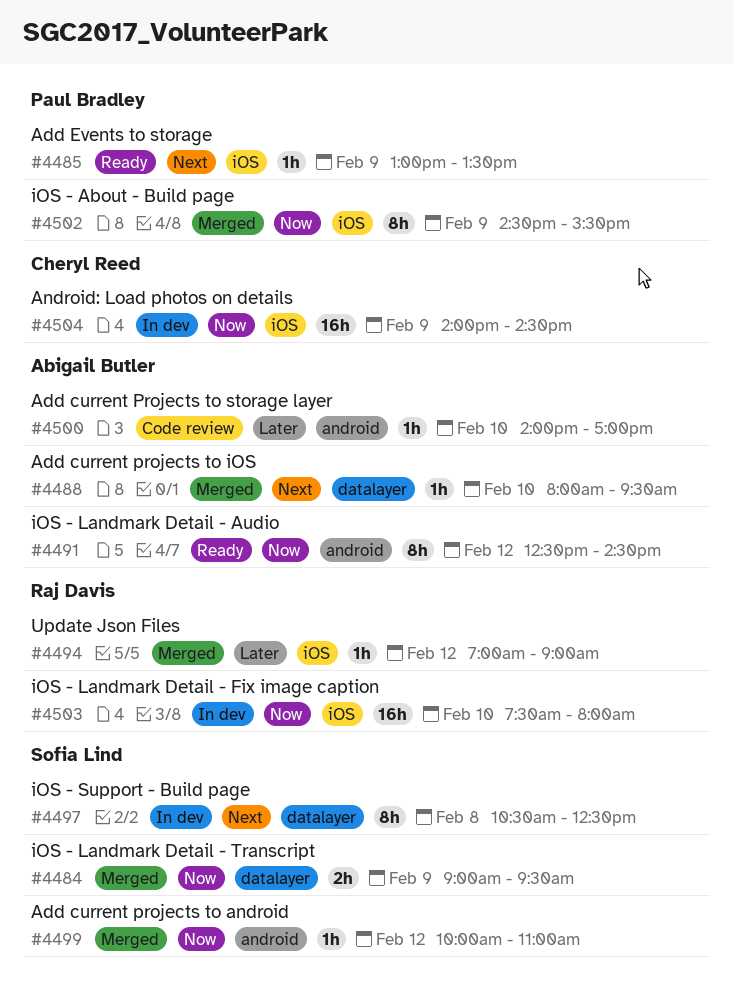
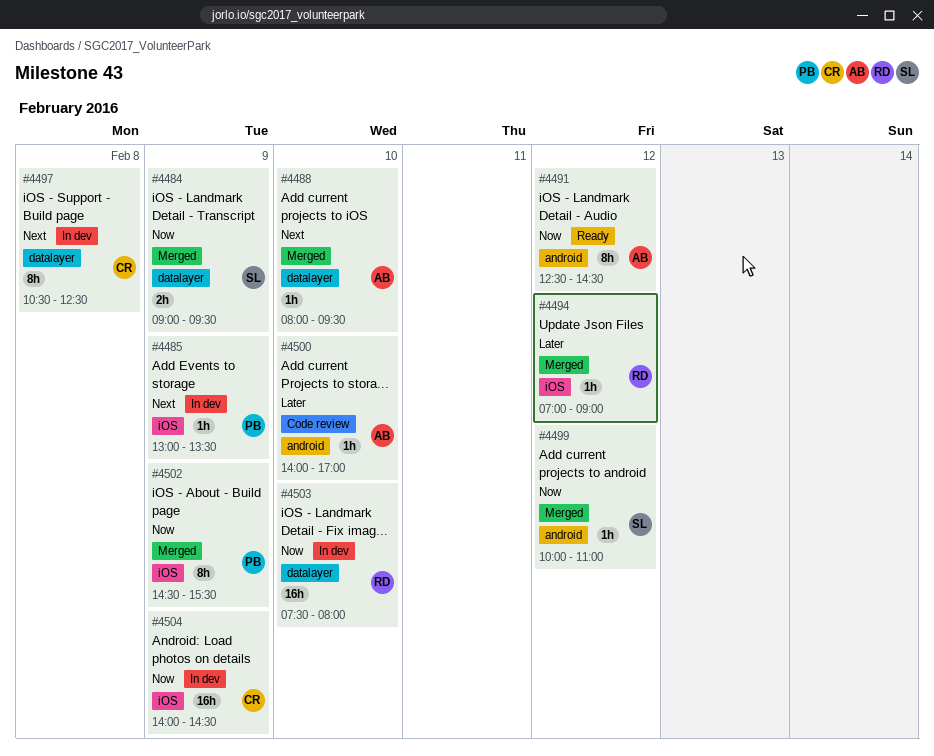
#4485, status: Ready -> In dev
#4497, owner: Sofia Lind -> Cheryl Reed
#4503, label: iOS -> datalayer

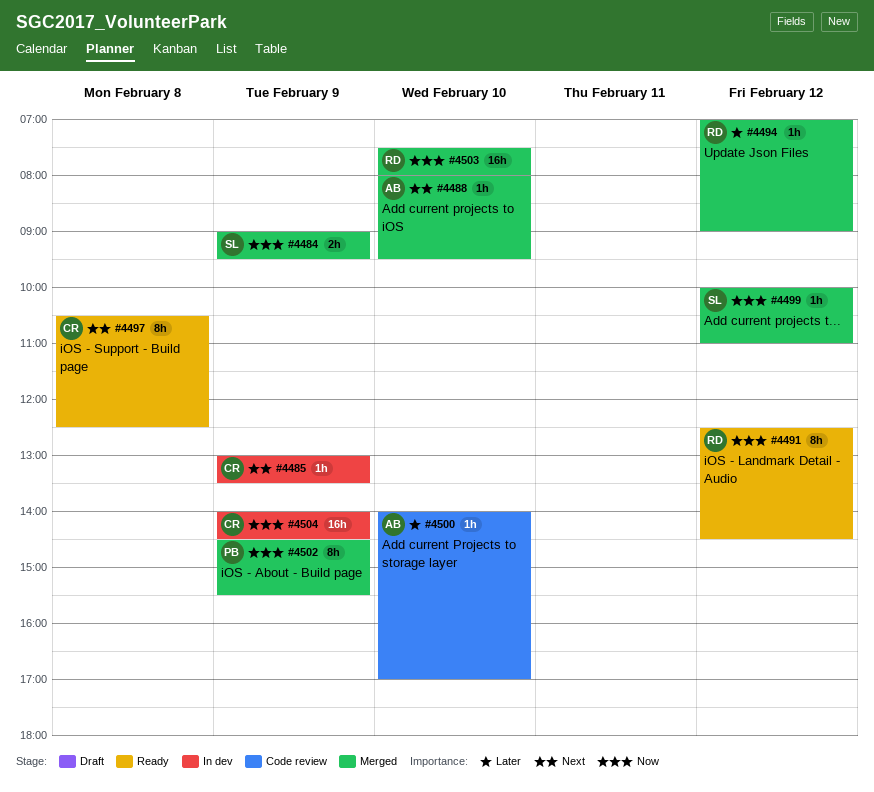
#4485, owner: PB -> CR
#4491, owner: AB -> RD
#4497, status: In dev -> Ready
#4503, status: In dev -> Merged

